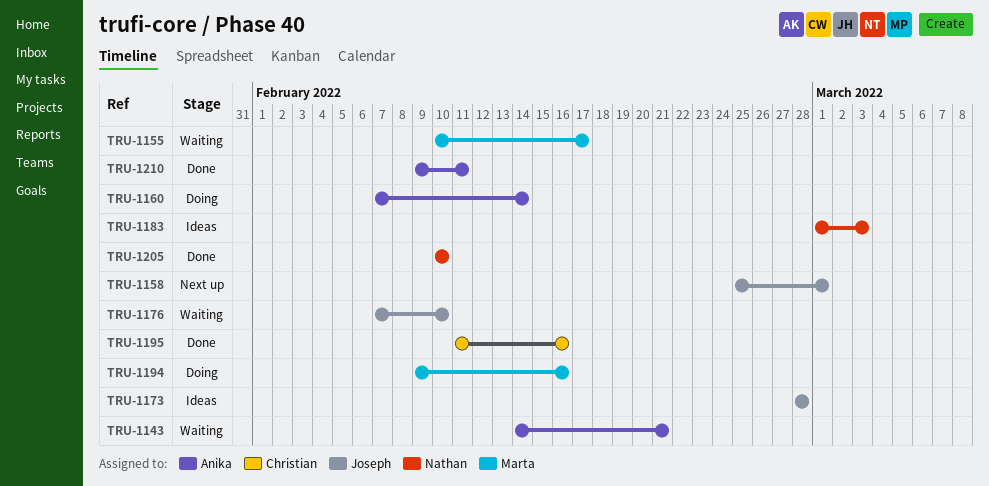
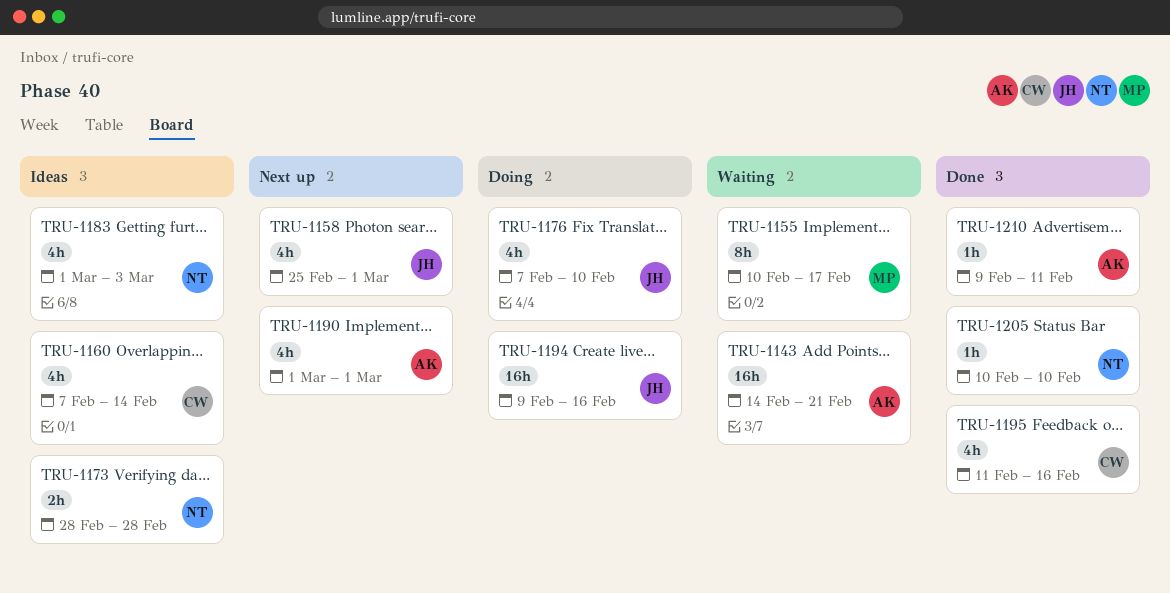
TRU-1160, status: Doing -> Ideas
TRU-1160, owner: Anika -> Christian
TRU-1173, owner: Joseph -> Nathan
TRU-1176, status: Waiting -> Doing
TRU-1190: none -> present
TRU-1194, owner: Marta -> Joseph

